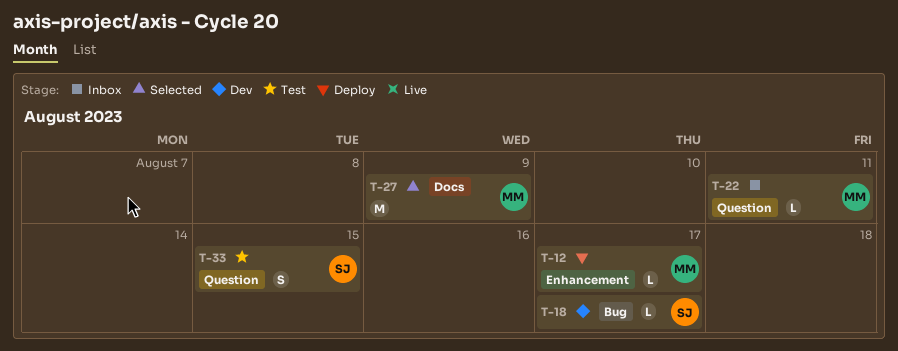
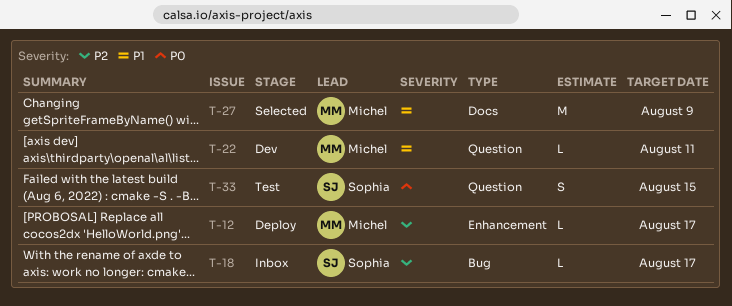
T-18, status: Dev -> Inbox
T-22, status: Inbox -> Dev

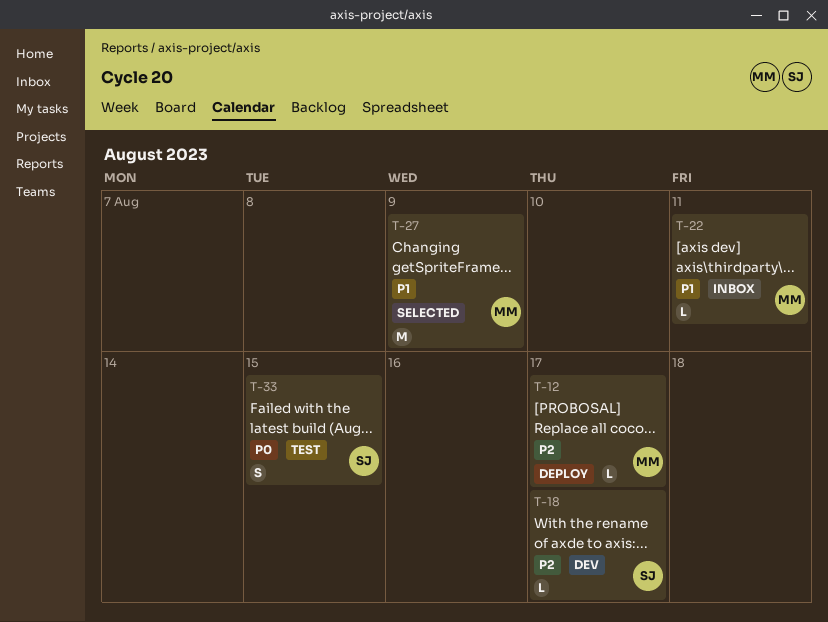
T-18, status: Inbox -> Dev
T-22, status: Dev -> Inbox

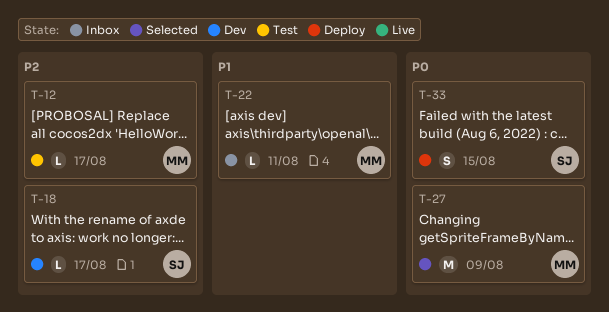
T-12, status: Deploy -> Test
T-27, priority: P1 -> P0
T-33, status: Test -> Deploy

